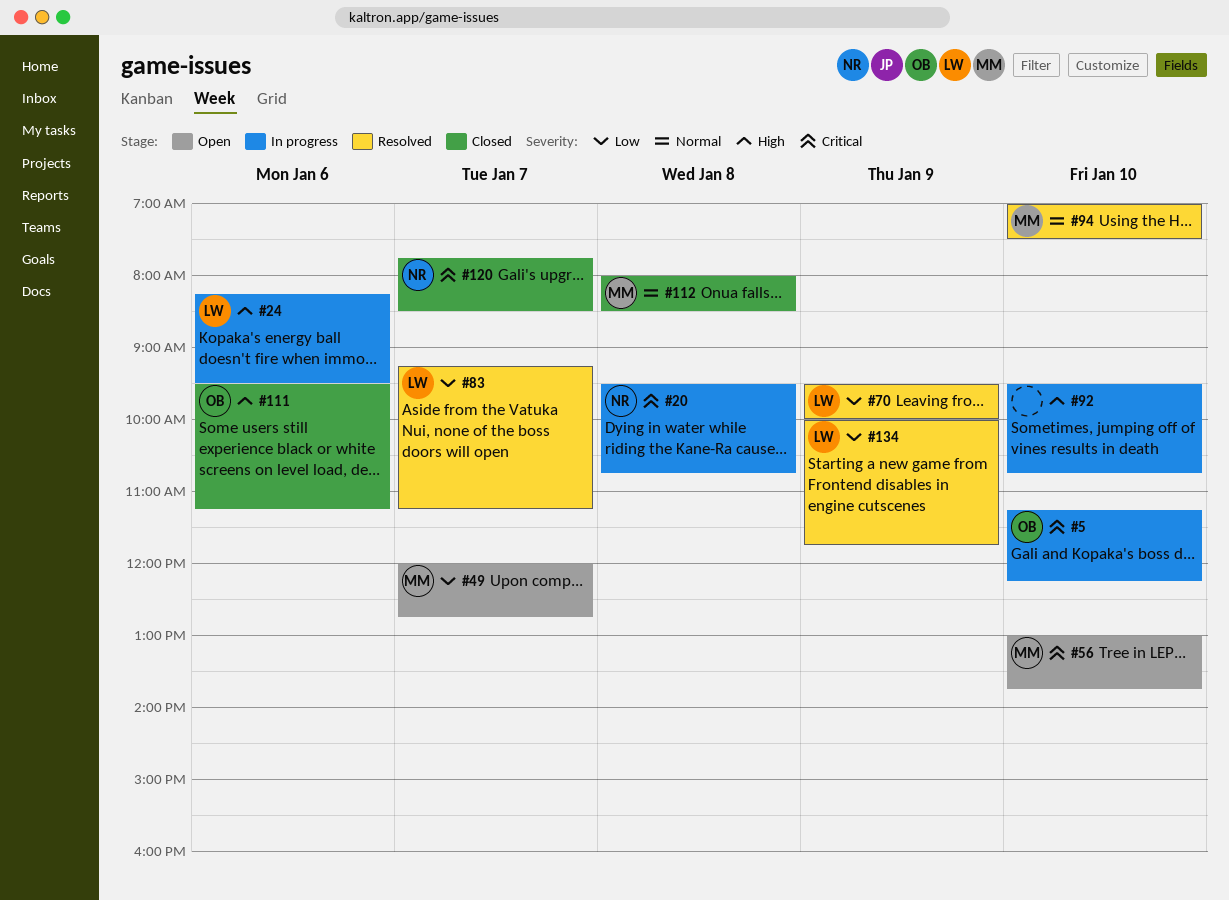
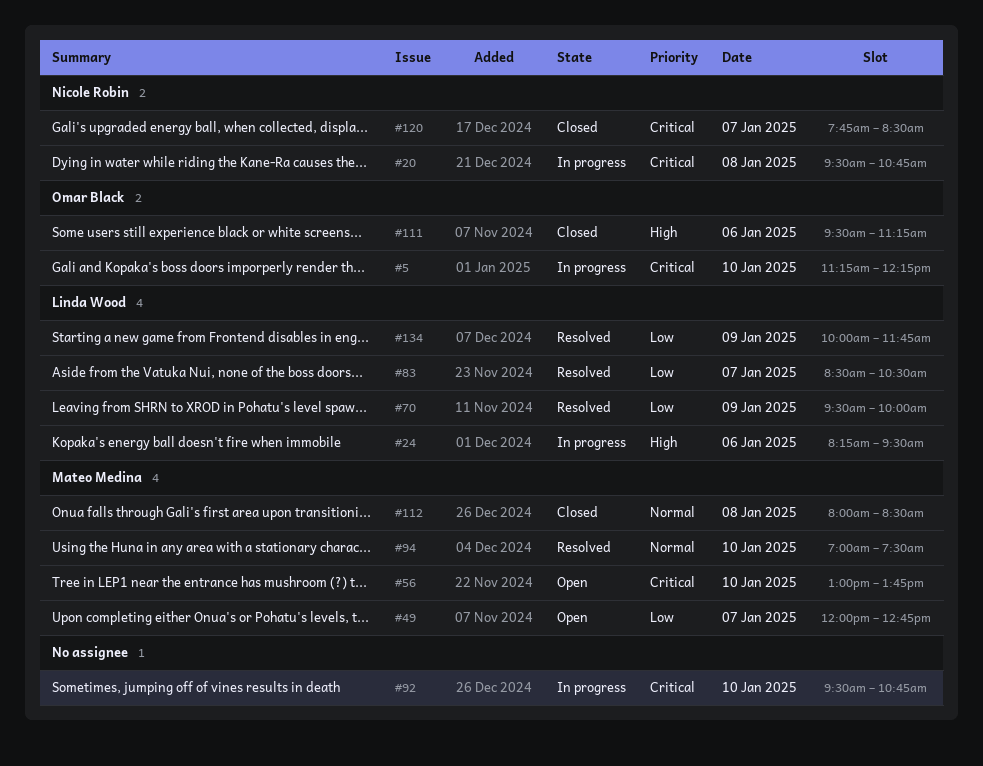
#83, begins: 09:15 -> 08:30
#83, ends: 11:15 -> 10:30
#92, priority: High -> Critical

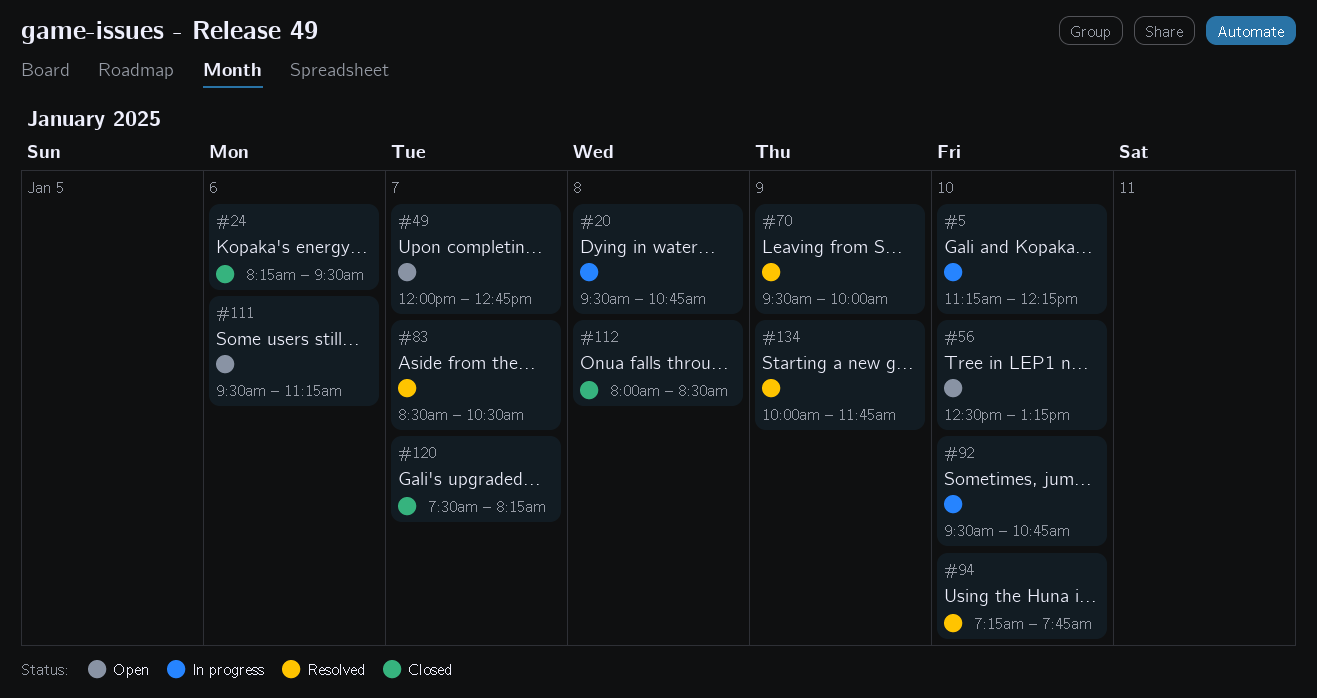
#24, status: In progress -> Closed
#56, begins: 13:00 -> 12:30
#56, ends: 13:45 -> 13:15
#94, begins: 07:00 -> 07:15
#94, ends: 07:30 -> 07:45
#111, status: Closed -> Open
#120, begins: 07:45 -> 07:30
#120, ends: 08:30 -> 08:15

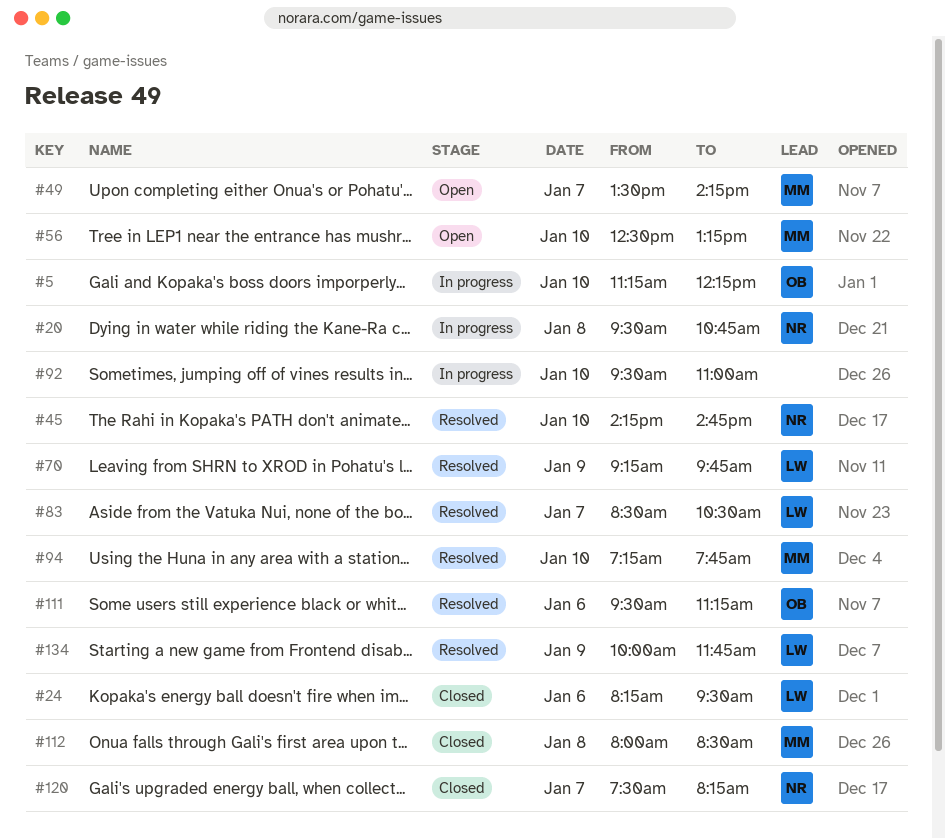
#45: none -> present
#49, begins: 12:00 -> 13:30
#49, ends: 12:45 -> 14:15
#70, begins: 09:30 -> 09:15
#70, ends: 10:00 -> 09:45
#92, ends: 10:45 -> 11:00
#111, status: Open -> Resolved

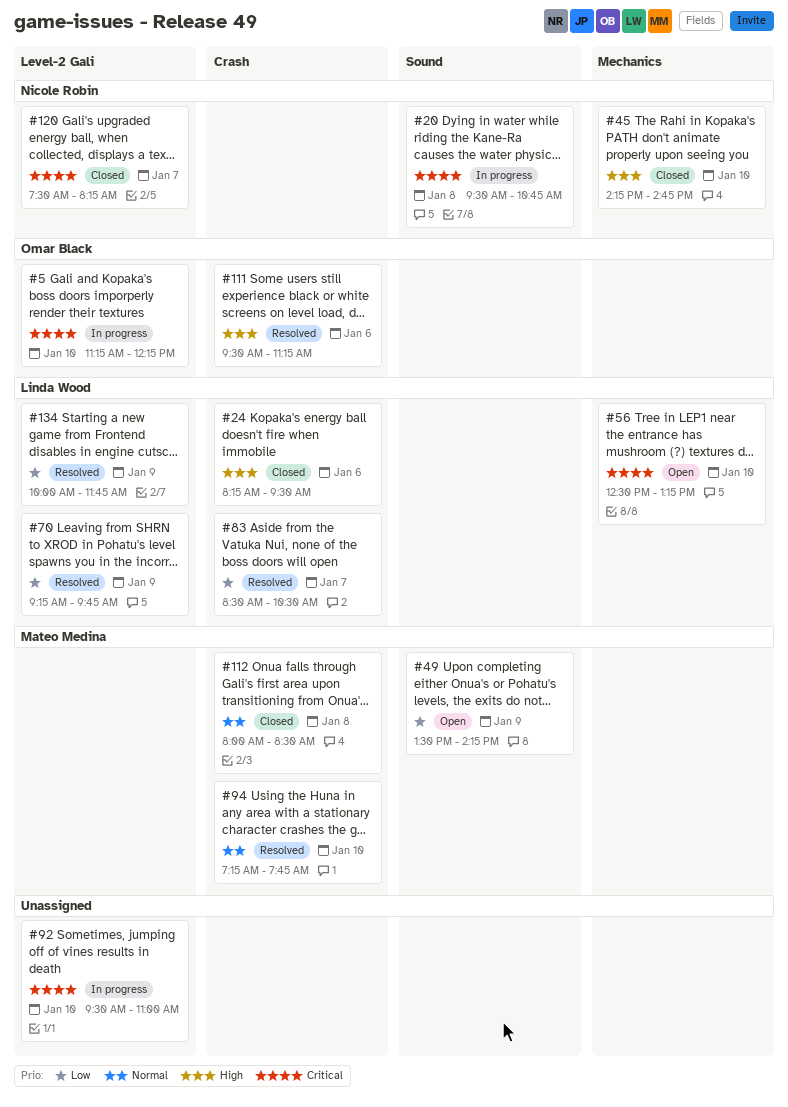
#45, status: Resolved -> Closed
#49, day: Jan 7 -> Jan 9
#56, owner: Mateo Medina -> Linda Wood

